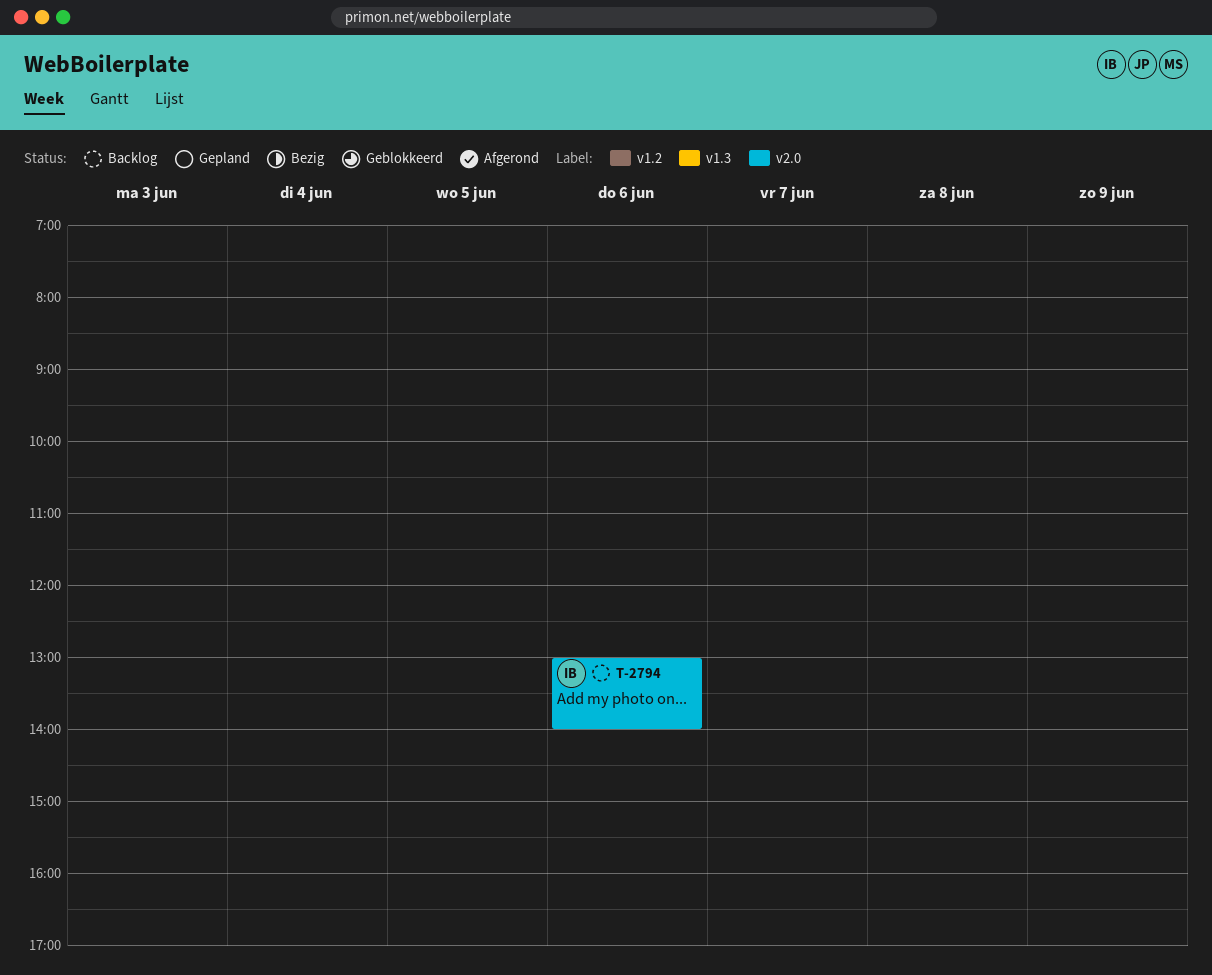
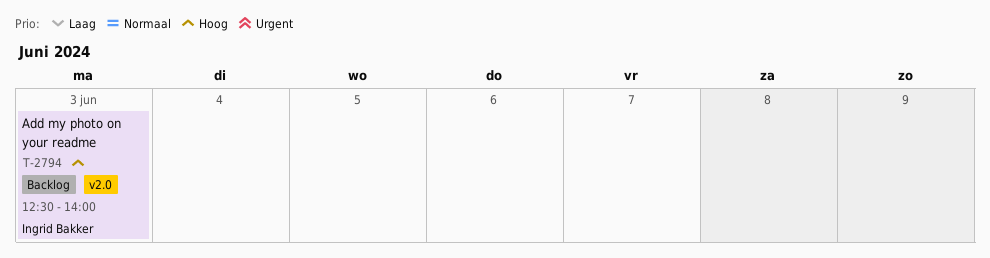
T-2794, day: Jun 6 -> Jun 3
T-2794, begins: 13:00 -> 12:30

